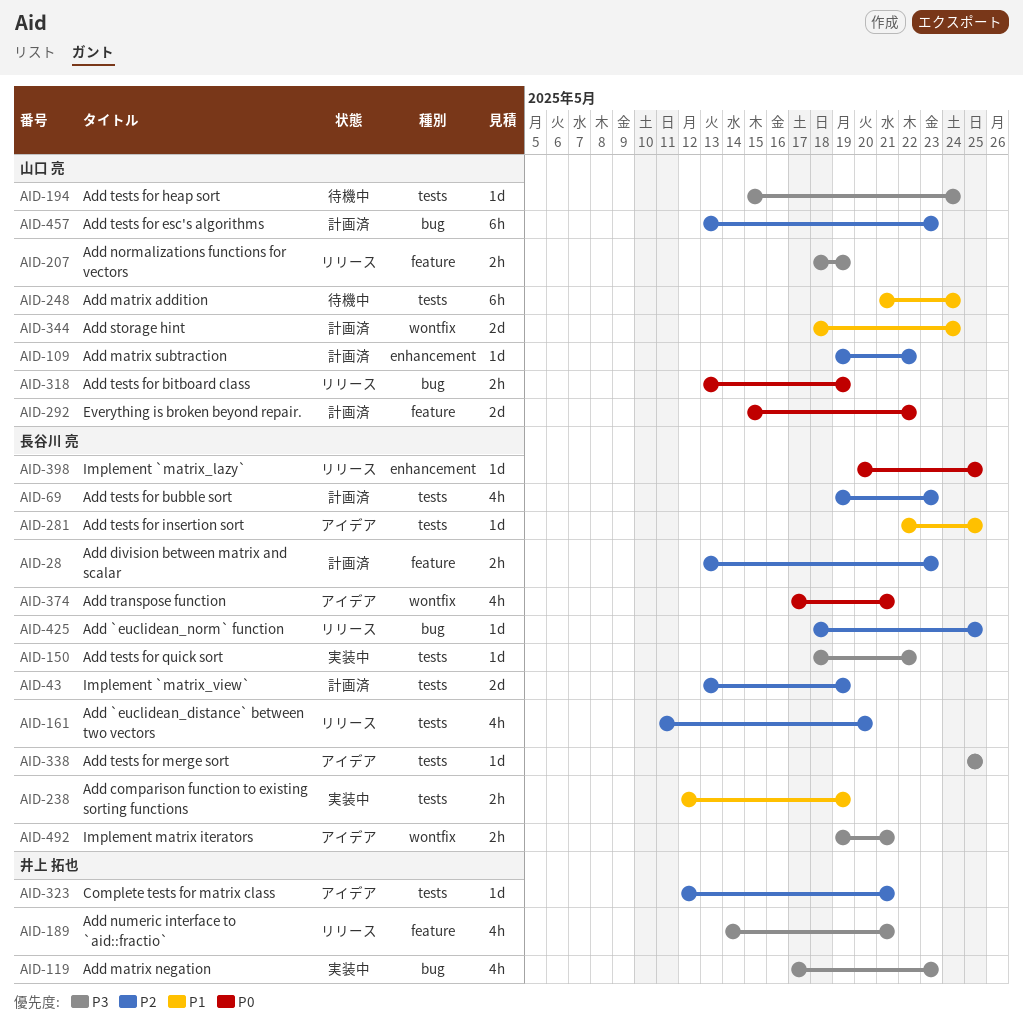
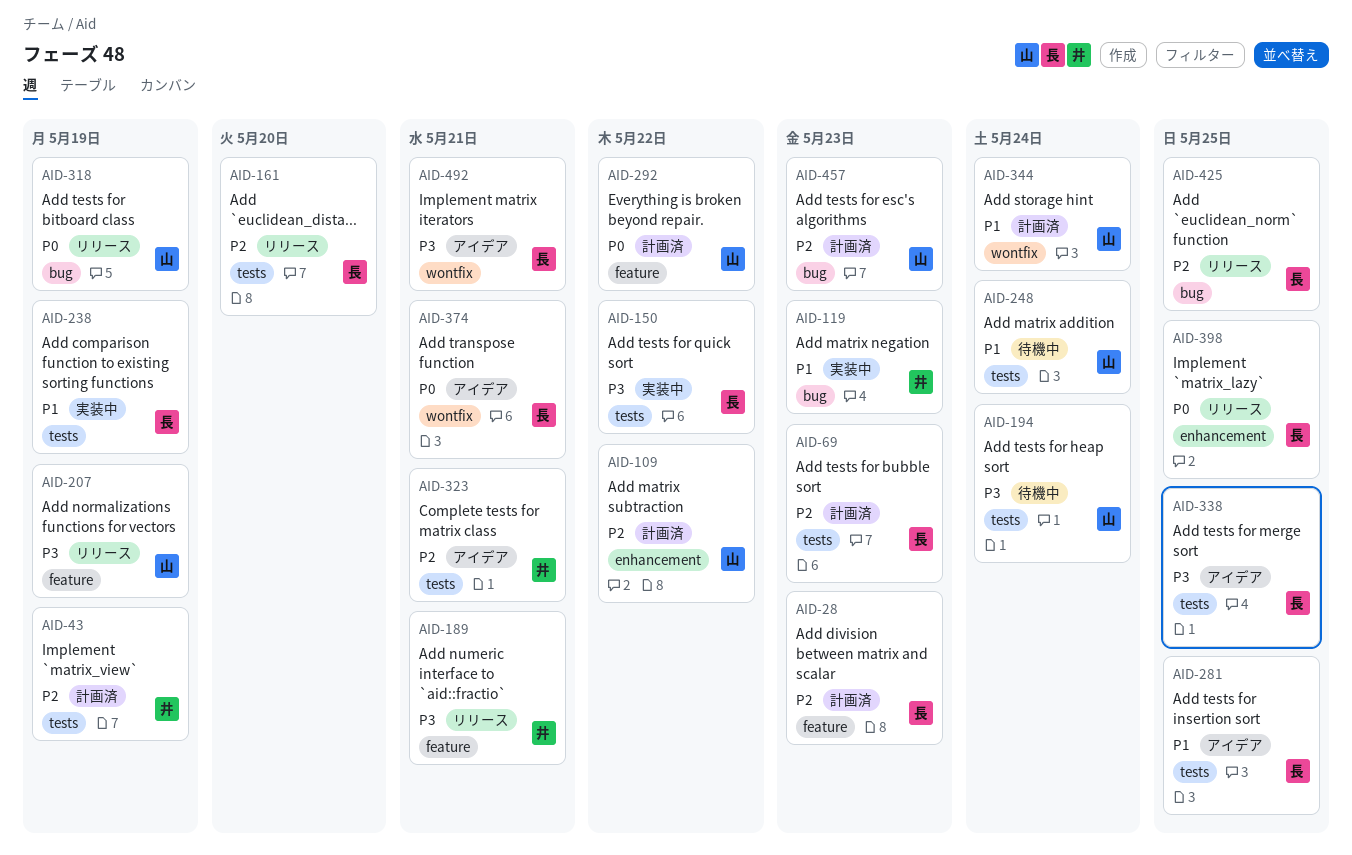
AID-43, owner: 長谷川 亮 -> 井上 拓也
AID-119, priority: P3 -> P1

